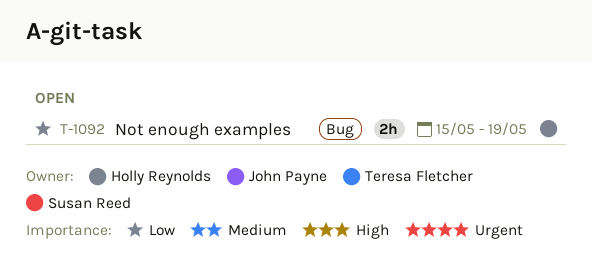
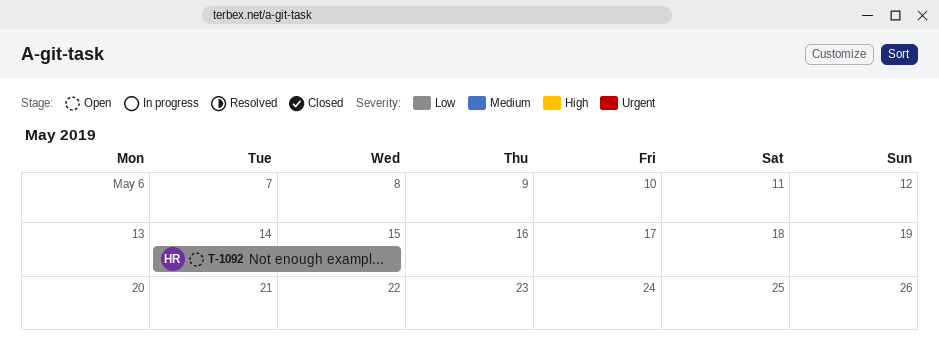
T-1092, start: May 15 -> May 14
T-1092, due: May 19 -> May 15

